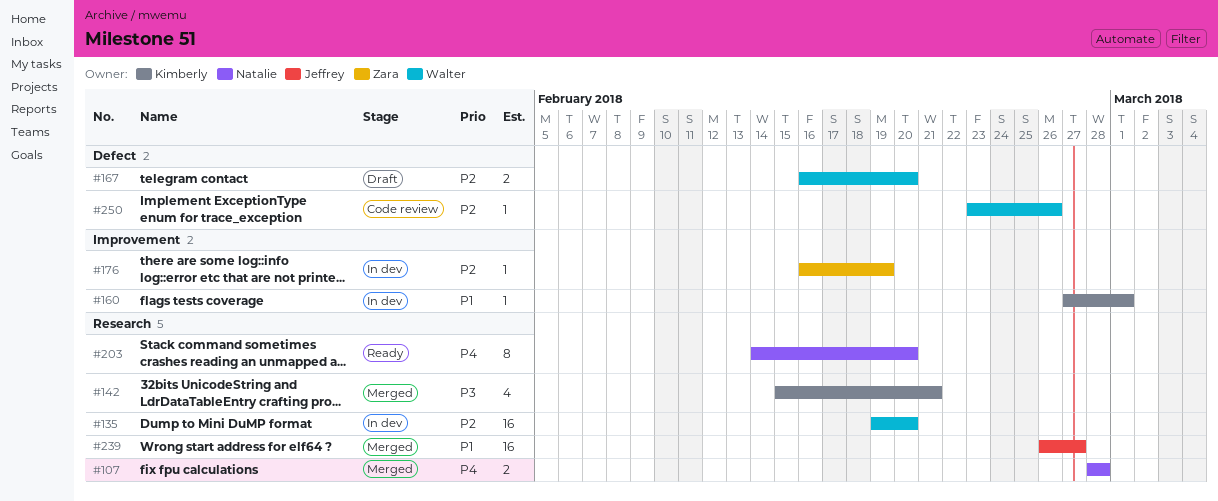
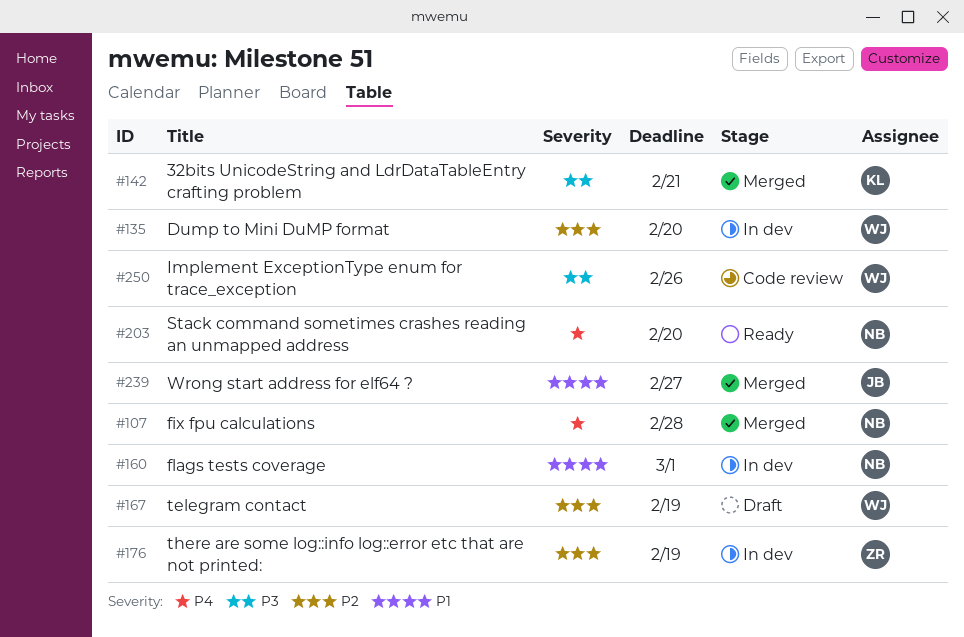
#160, owner: Kimberly -> Natalie
#167, due: Feb 20 -> Feb 19
#250, priority: P2 -> P3

